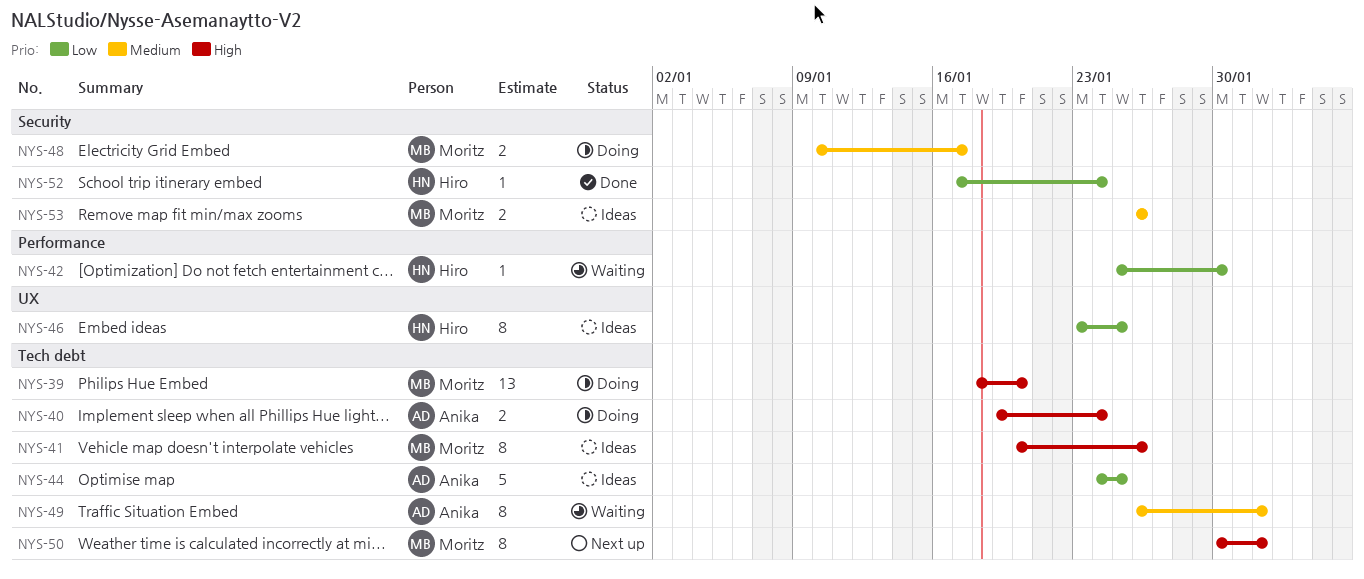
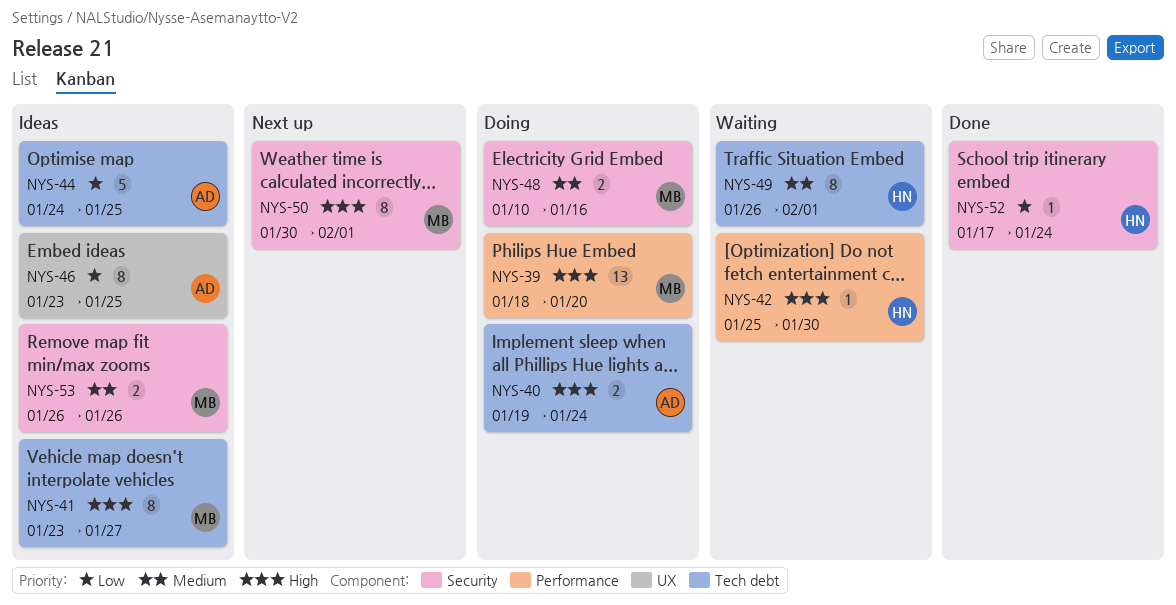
NYS-39, label: Tech debt -> Performance
NYS-41, start: Jan 20 -> Jan 23
NYS-41, due: Jan 26 -> Jan 27
NYS-42, priority: Low -> High
NYS-46, owner: Hiro -> Anika
NYS-48, due: Jan 17 -> Jan 16
NYS-49, owner: Anika -> Hiro
NYS-50, label: Tech debt -> Security

